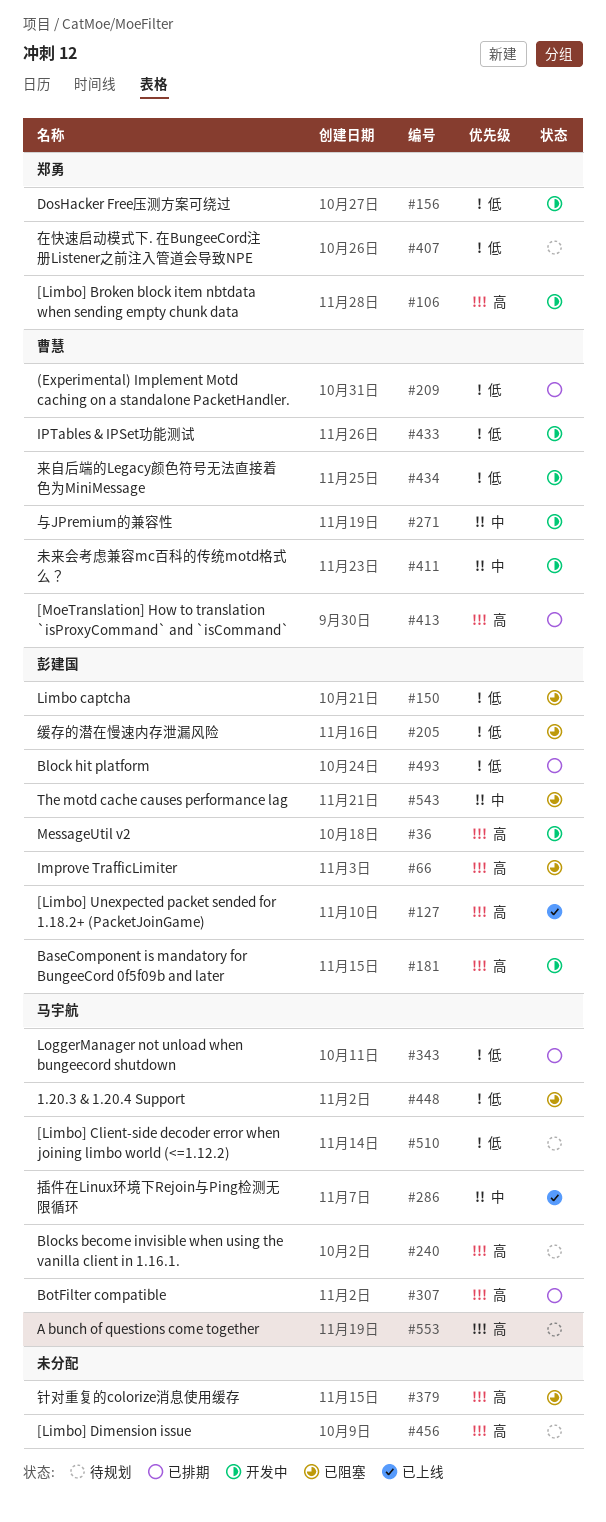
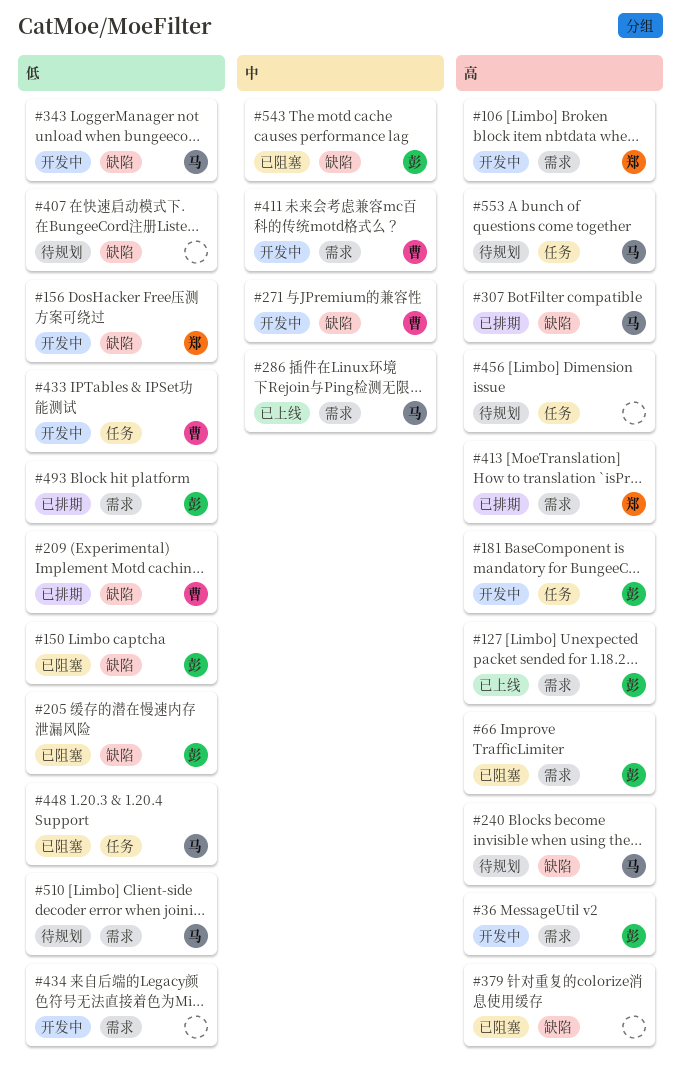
#343, status: 已排期 -> 开发中
#407, owner: 郑勇 -> none
#413, owner: 曹慧 -> 郑勇
#434, owner: 曹慧 -> none

